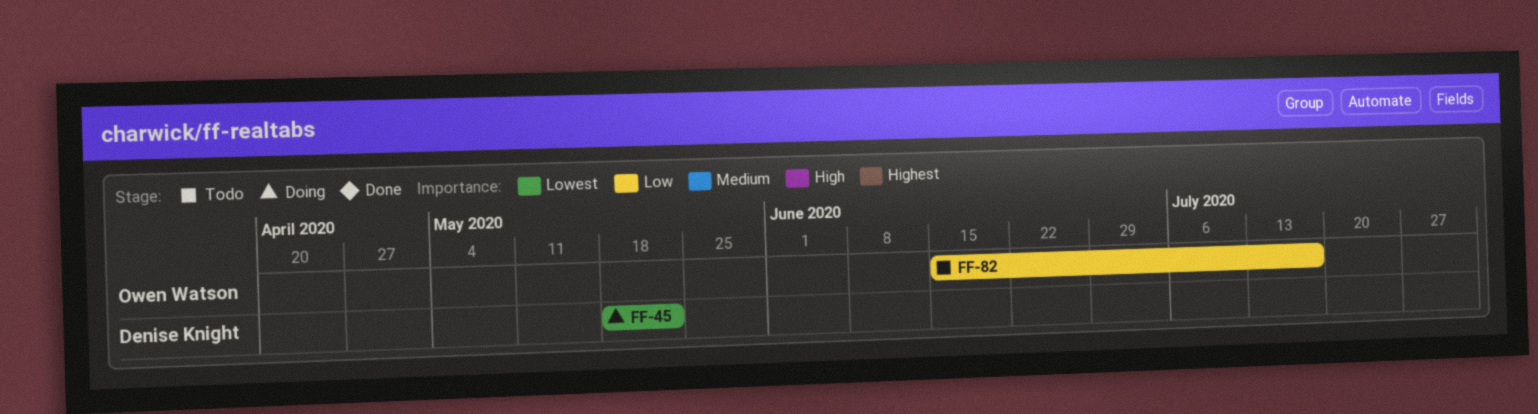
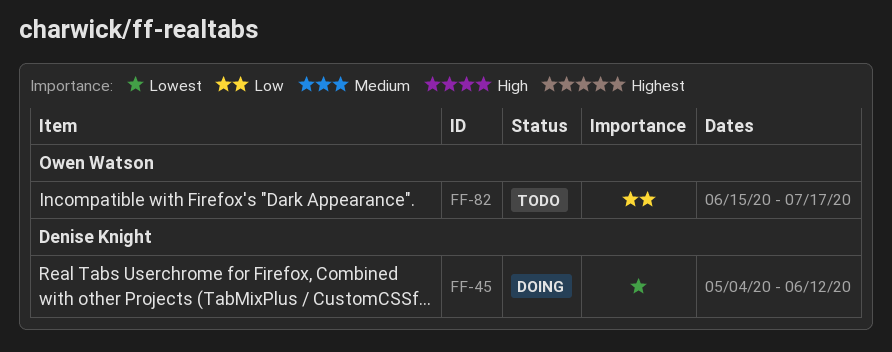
FF-45, start: May 18 -> May 4
FF-45, due: May 22 -> Jun 12

